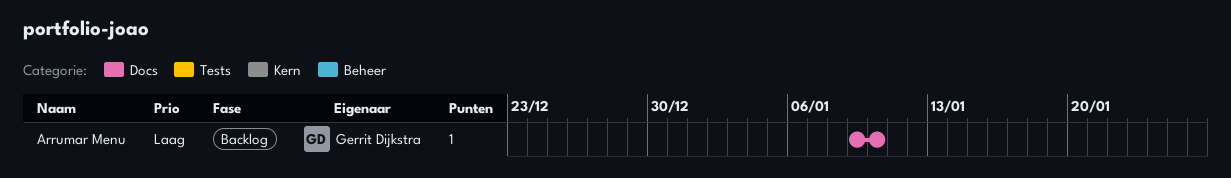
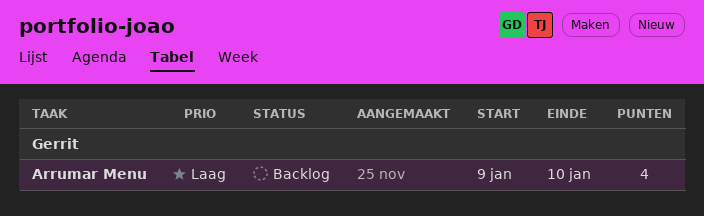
Arrumar Menu, estimate: 1 -> 4

